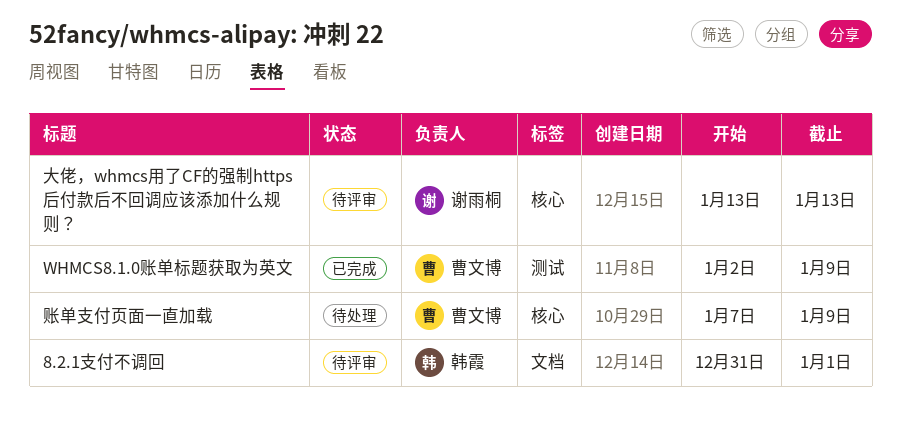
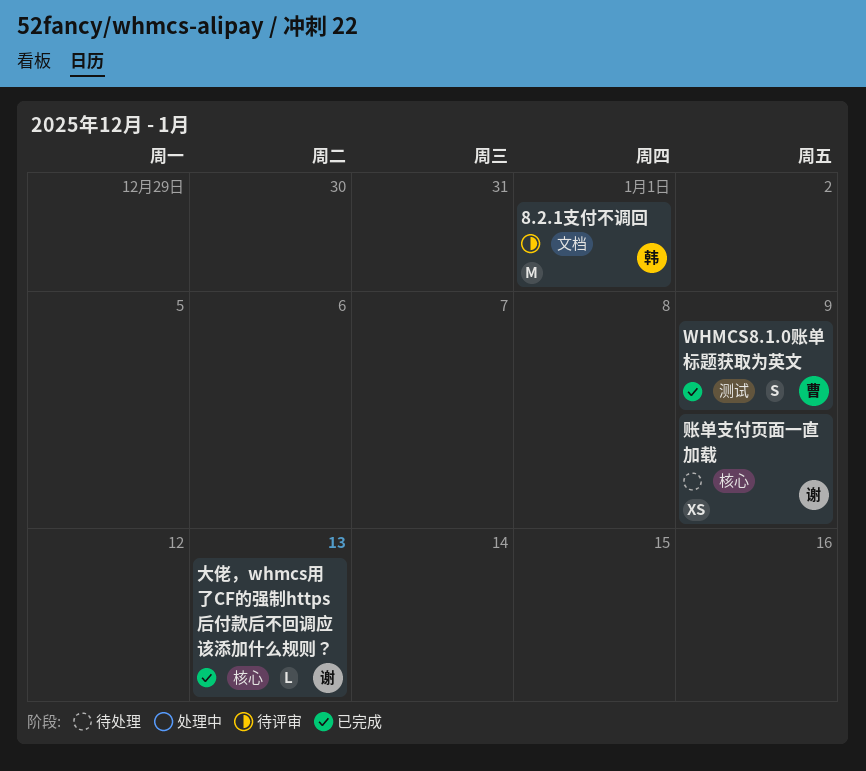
大佬，whmcs用了CF的强制https后付款后不回调应该添加什么规则？, status: 待评审 -> 已完成
账单支付页面一直加载, owner: 曹文博 -> 谢雨桐

